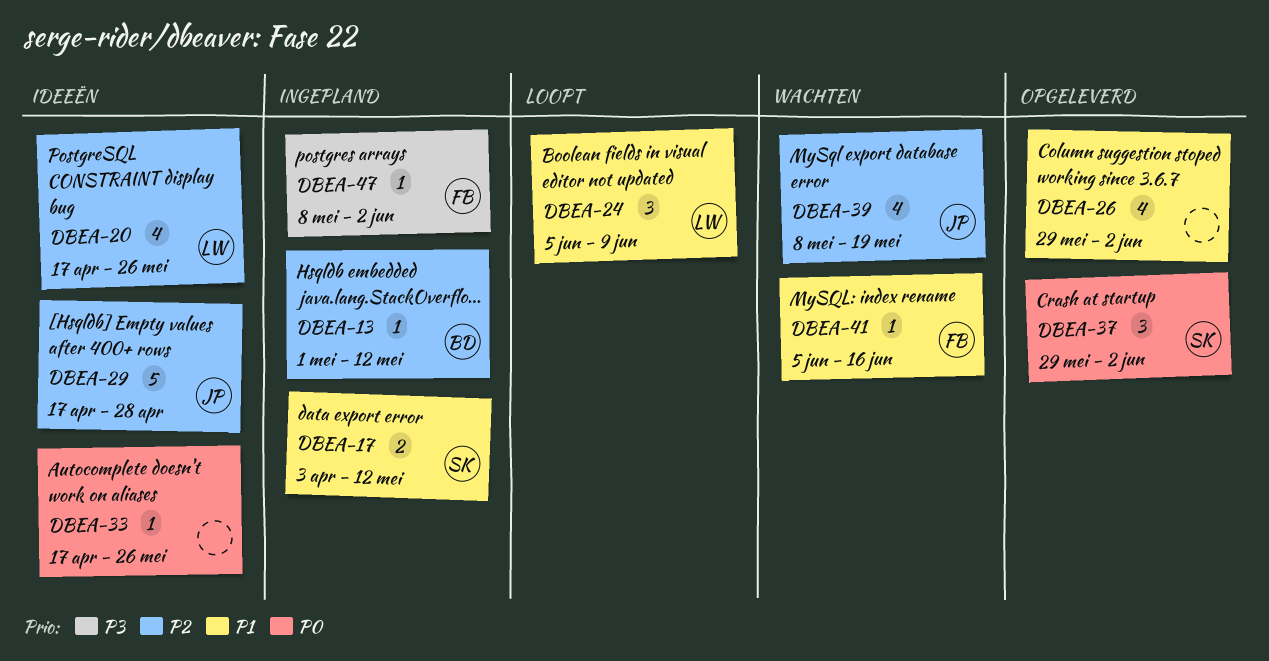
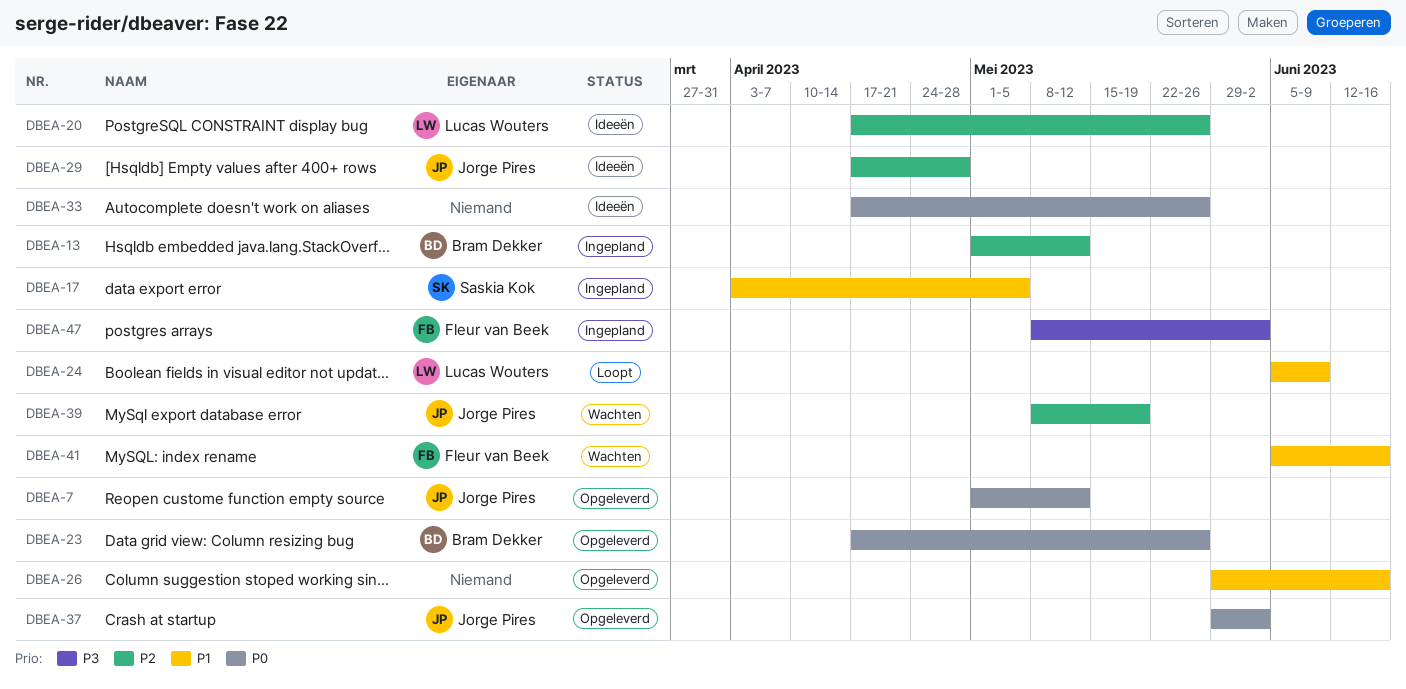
DBEA-7: none -> present
DBEA-17, due: May 12 -> May 5
DBEA-23: none -> present
DBEA-26, due: Jun 2 -> Jun 16
DBEA-37, owner: Saskia Kok -> Jorge Pires

